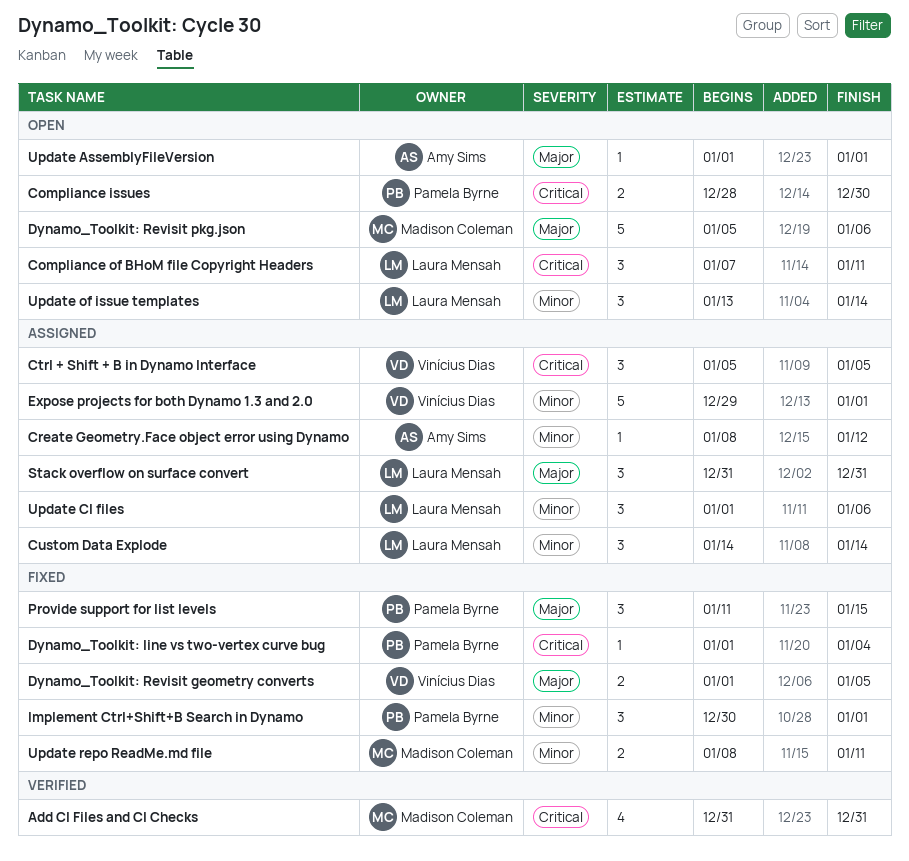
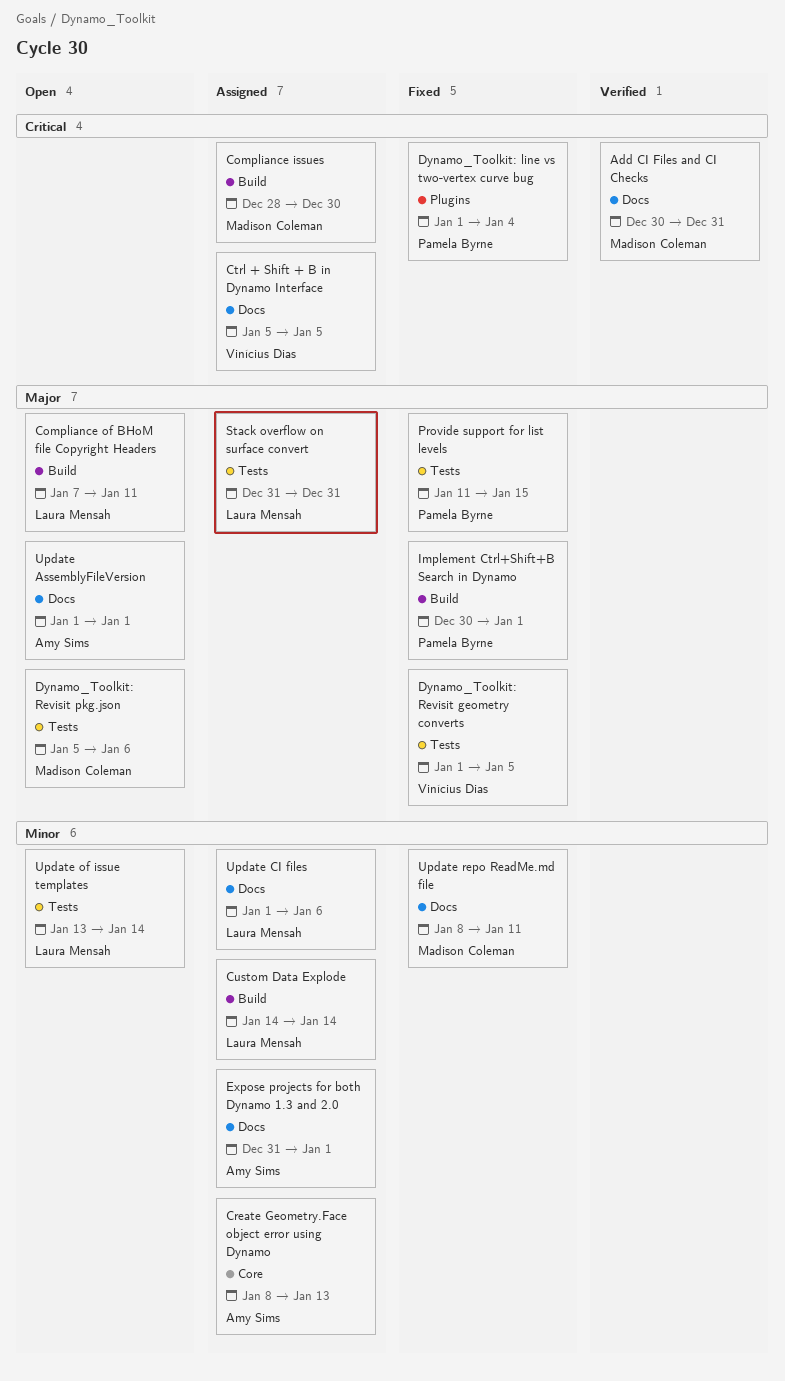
Add CI Files and CI Checks, start: Dec 31 -> Dec 30
Compliance issues, status: Open -> Assigned
Compliance issues, owner: Pamela Byrne -> Madison Coleman
Compliance of BHoM file Copyright Headers, priority: Critical -> Major
Create Geometry.Face object error using Dynamo, due: Jan 12 -> Jan 13
Expose projects for both Dynamo 1.3 and 2.0, owner: Vinícius Dias -> Amy Sims
Expose projects for both Dynamo 1.3 and 2.0, start: Dec 29 -> Dec 31
Implement Ctrl+Shift+B Search in Dynamo, priority: Minor -> Major

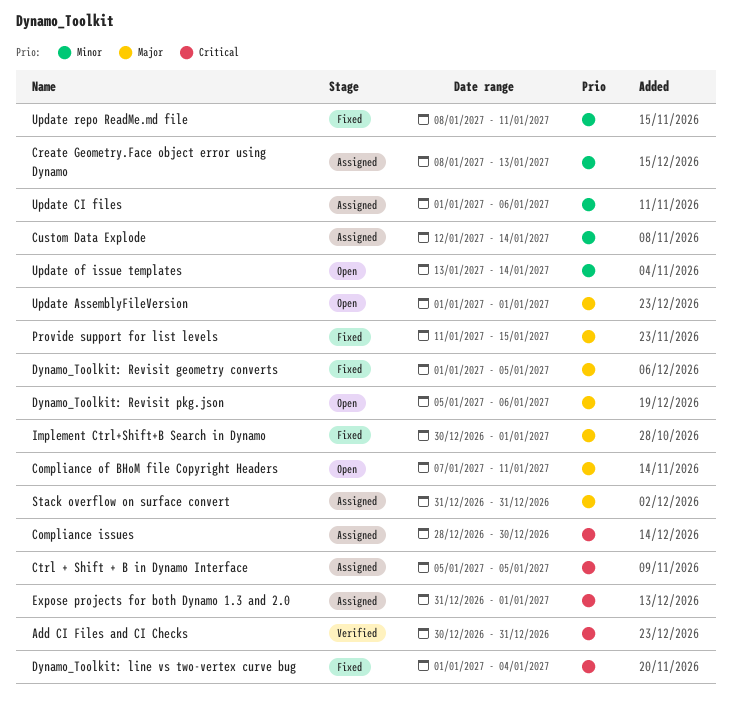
Custom Data Explode, start: Jan 14 -> Jan 12
Expose projects for both Dynamo 1.3 and 2.0, priority: Minor -> Critical

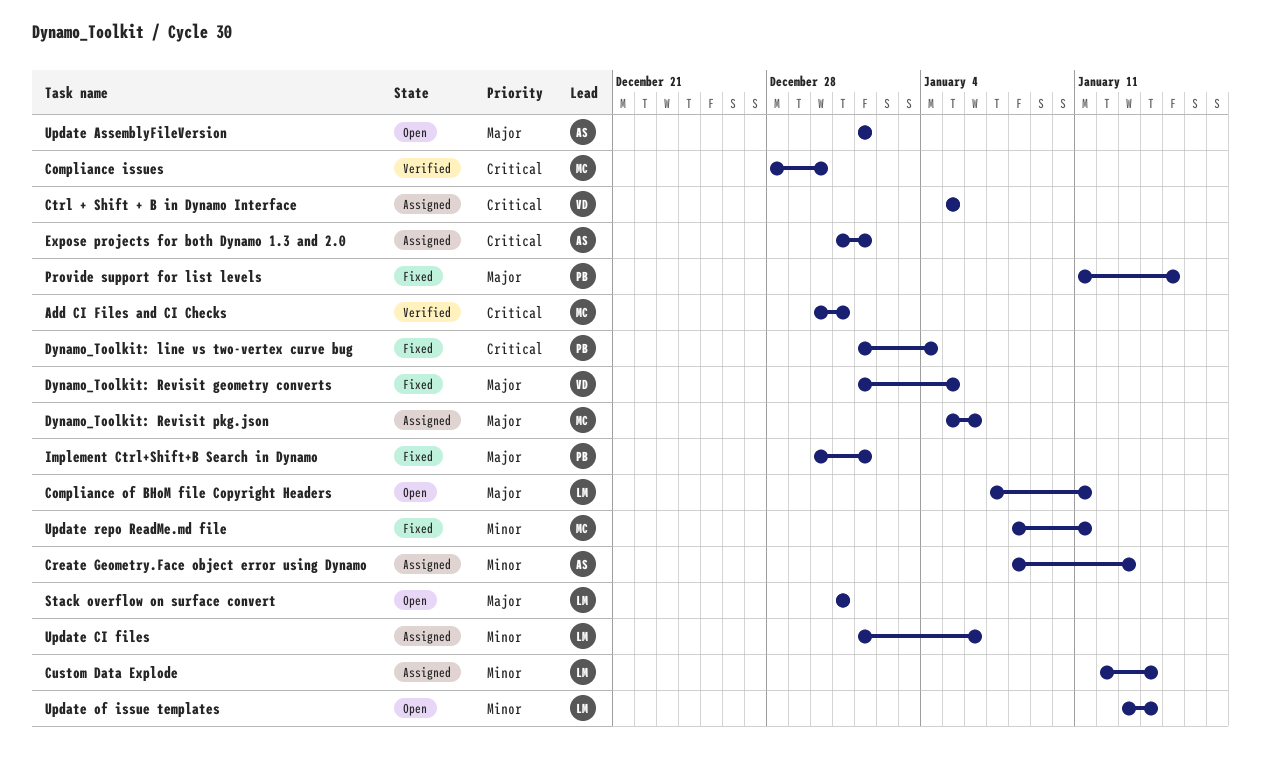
Compliance issues, status: Assigned -> Verified
Dynamo_Toolkit: Revisit pkg.json, status: Open -> Assigned
Stack overflow on surface convert, status: Assigned -> Open

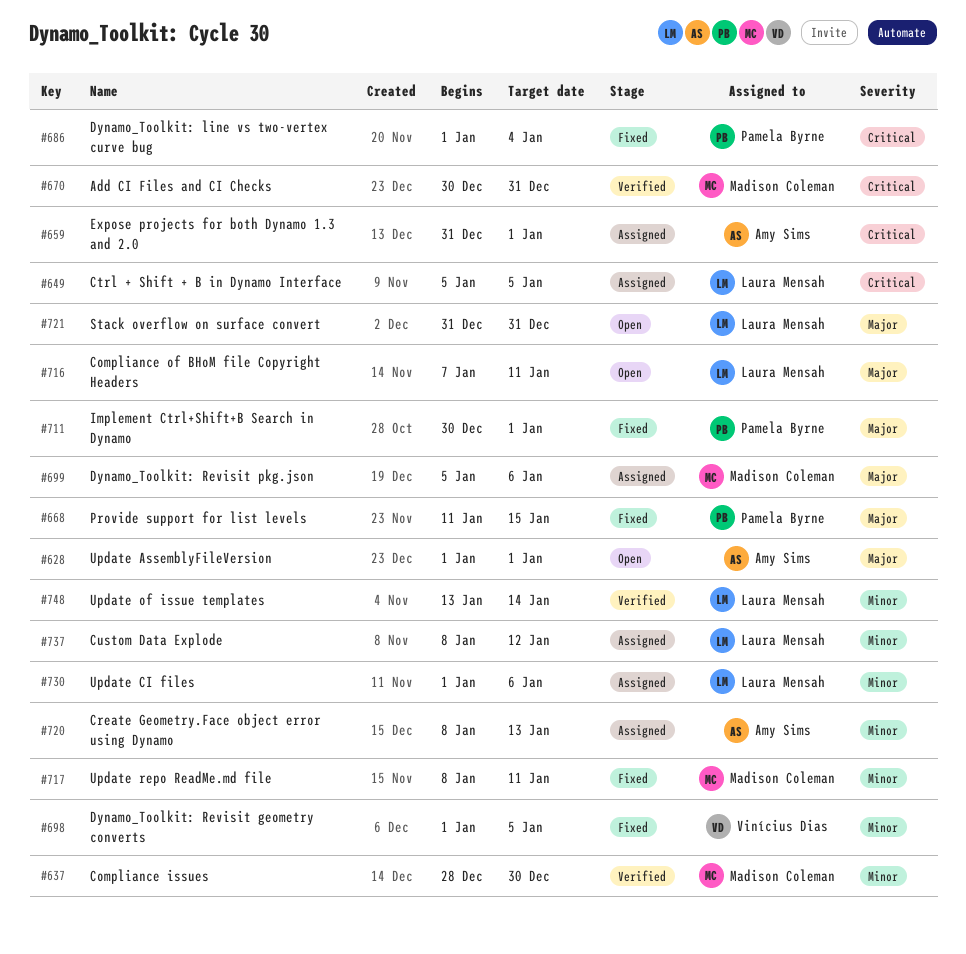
Compliance issues, priority: Critical -> Minor
Ctrl + Shift + B in Dynamo Interface, owner: Vinícius Dias -> Laura Mensah
Custom Data Explode, start: Jan 12 -> Jan 8
Custom Data Explode, due: Jan 14 -> Jan 12
Dynamo_Toolkit: Revisit geometry converts, priority: Major -> Minor
Update of issue templates, status: Open -> Verified

